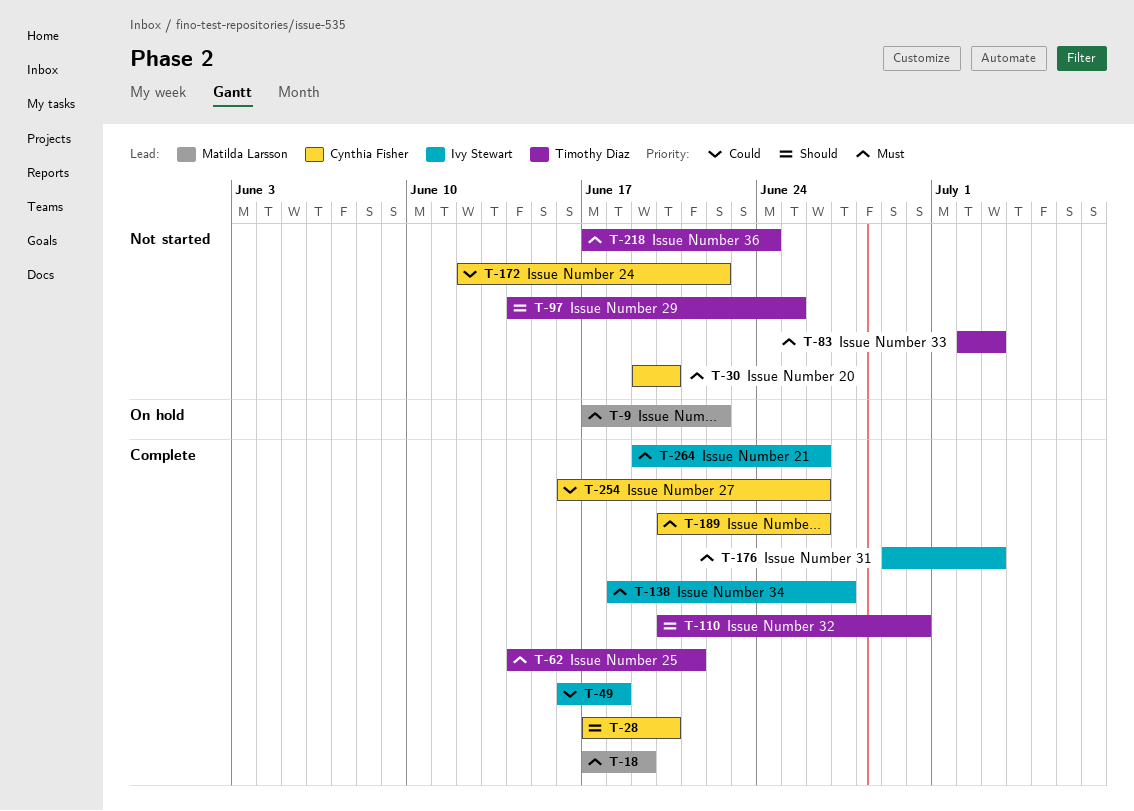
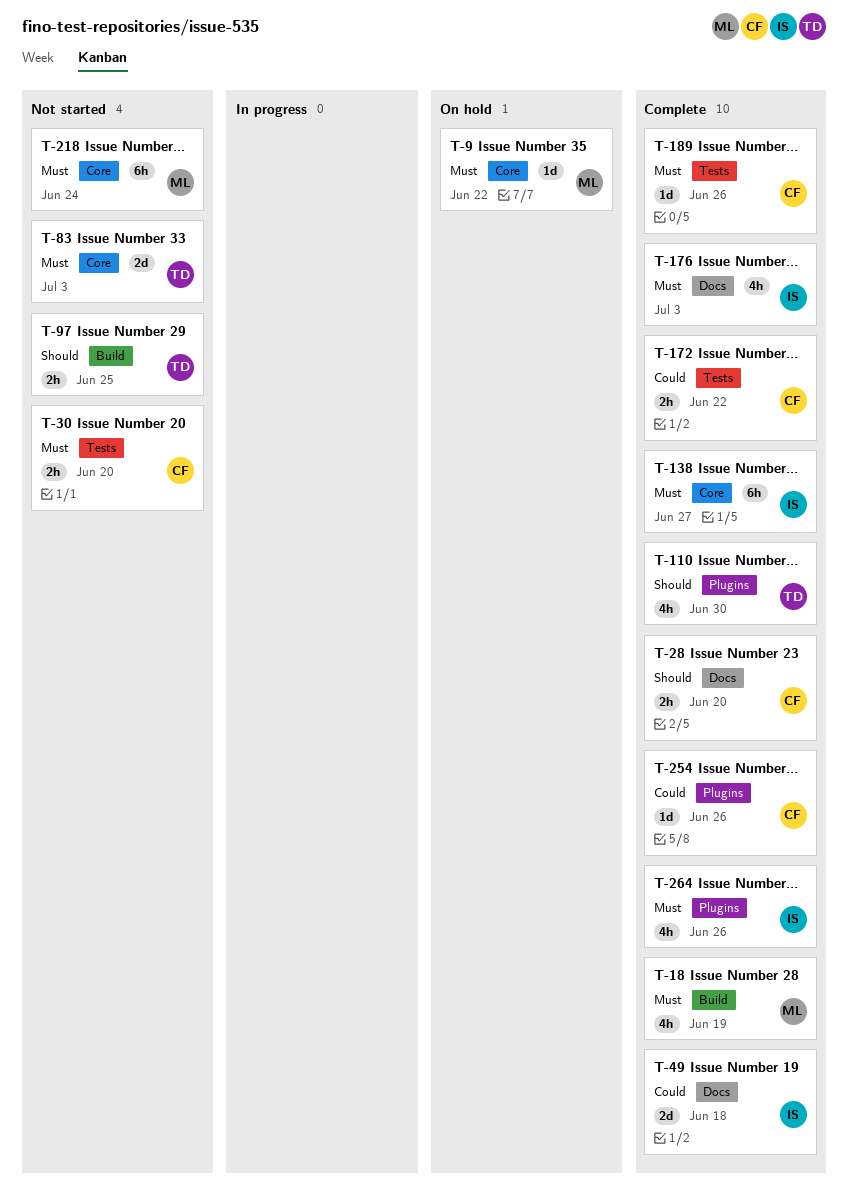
T-62: present -> none
T-172, status: Not started -> Complete
T-218, owner: Timothy Diaz -> Matilda Larsson

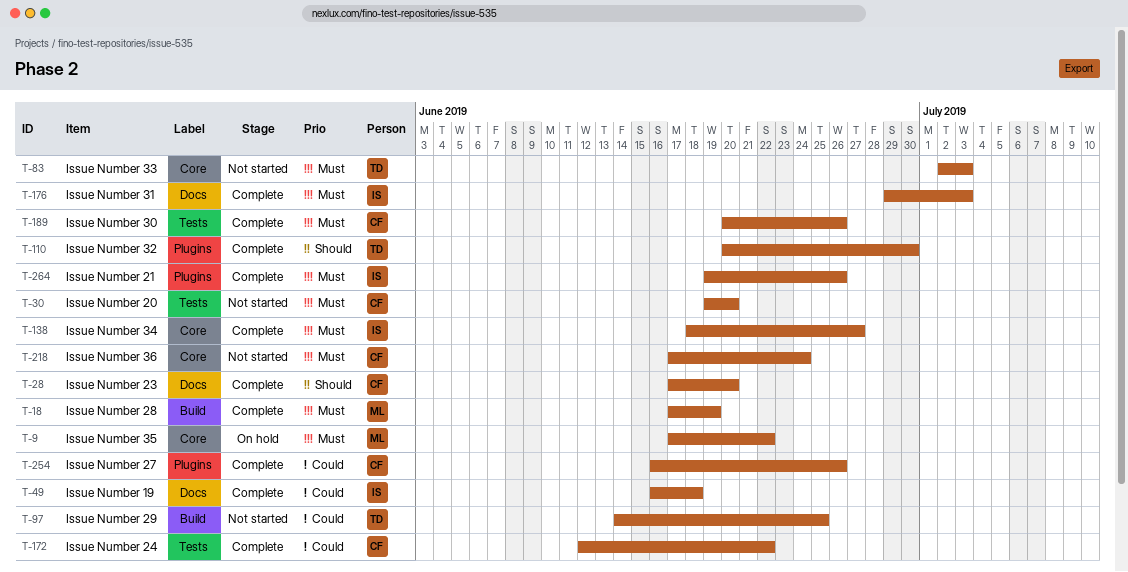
T-97, priority: Should -> Could
T-218, owner: ML -> CF

